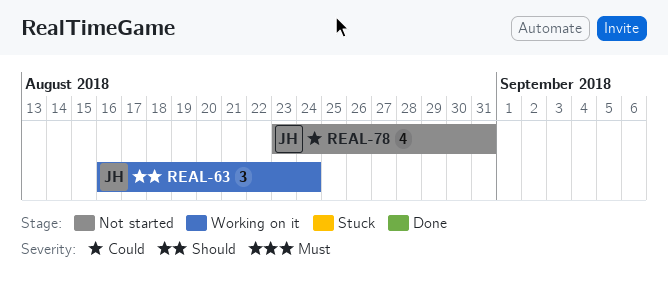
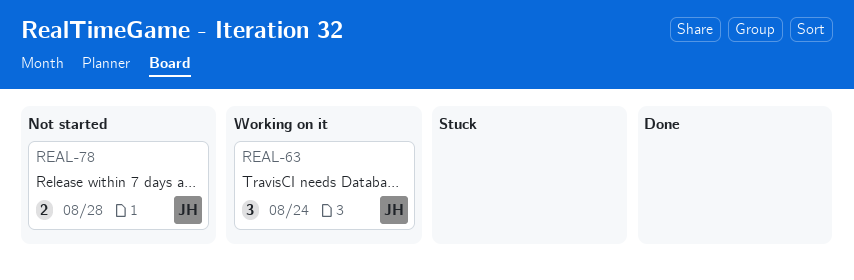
REAL-78, estimate: 4 -> 2
REAL-78, due: Aug 31 -> Aug 28

